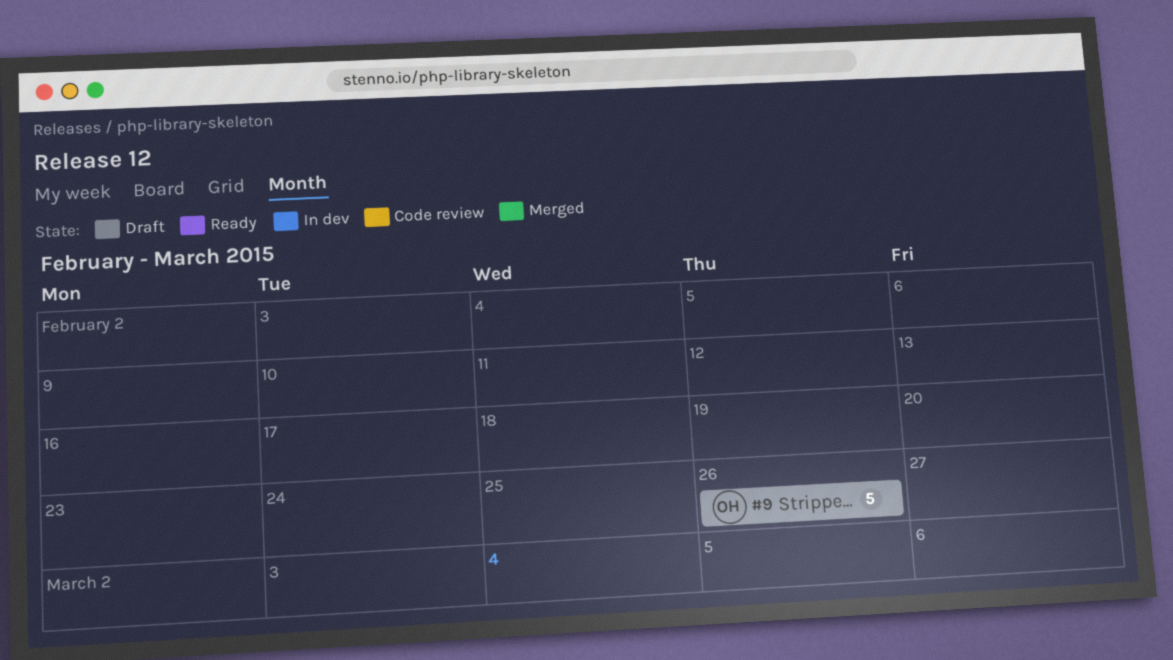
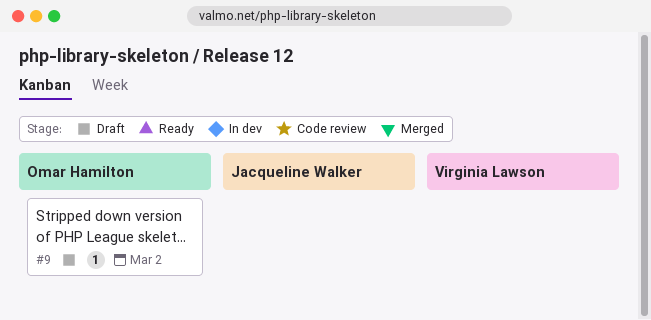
#9, estimate: 5 -> 1
#9, due: Feb 26 -> Mar 2

